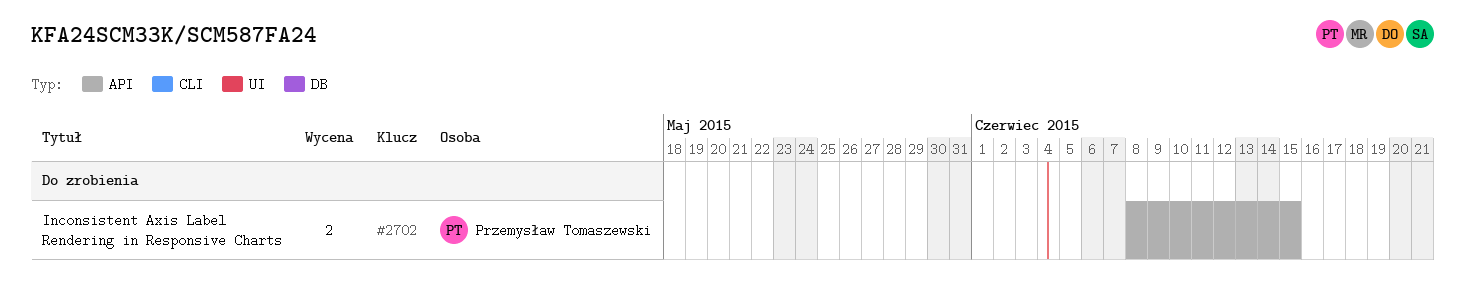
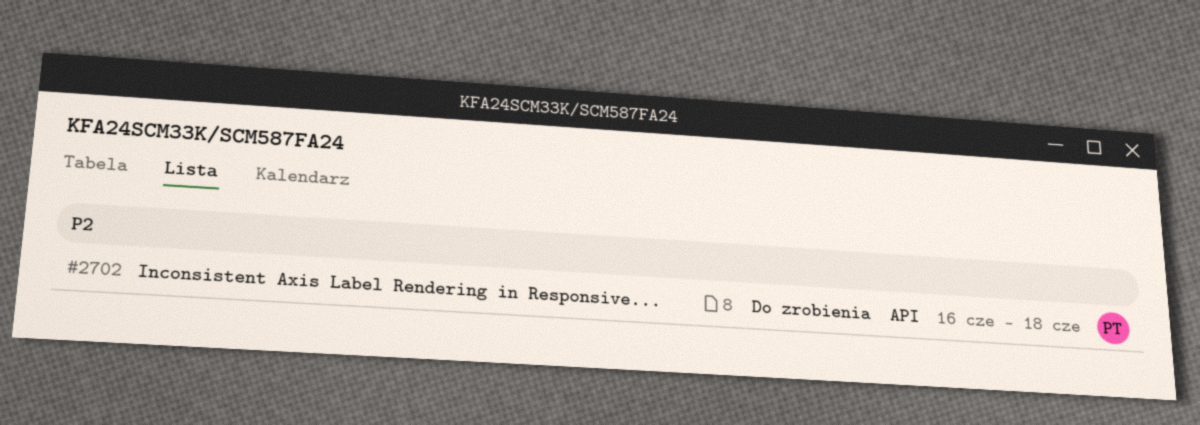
#2702, start: Jun 8 -> Jun 16
#2702, due: Jun 15 -> Jun 18

